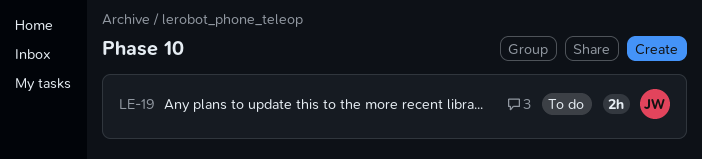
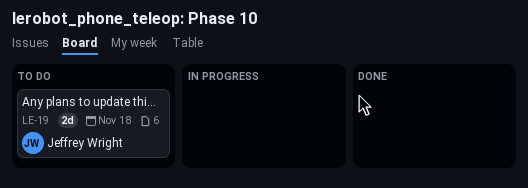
LE-19, estimate: 2h -> 2d

